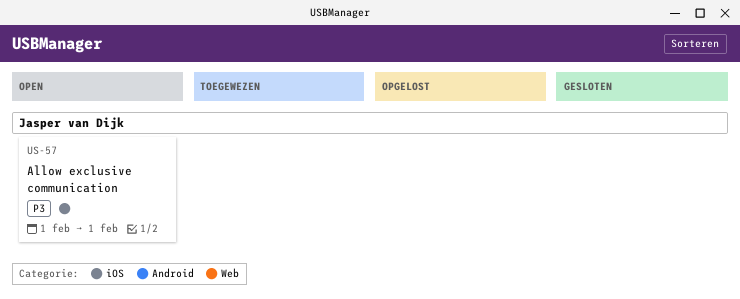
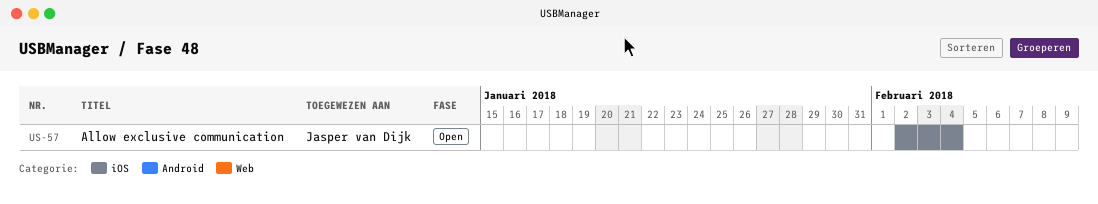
US-57, start: Feb 1 -> Feb 2
US-57, due: Feb 1 -> Feb 4

